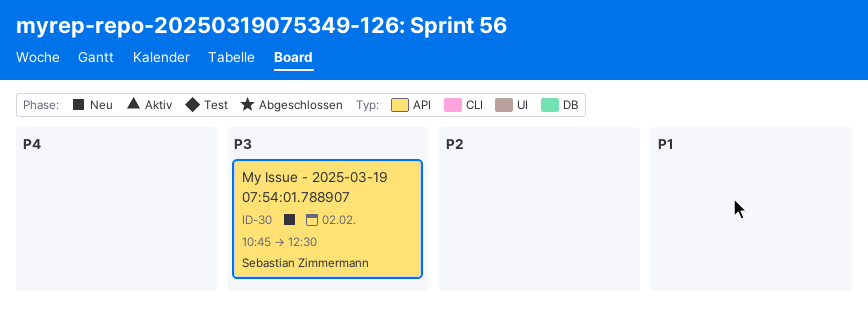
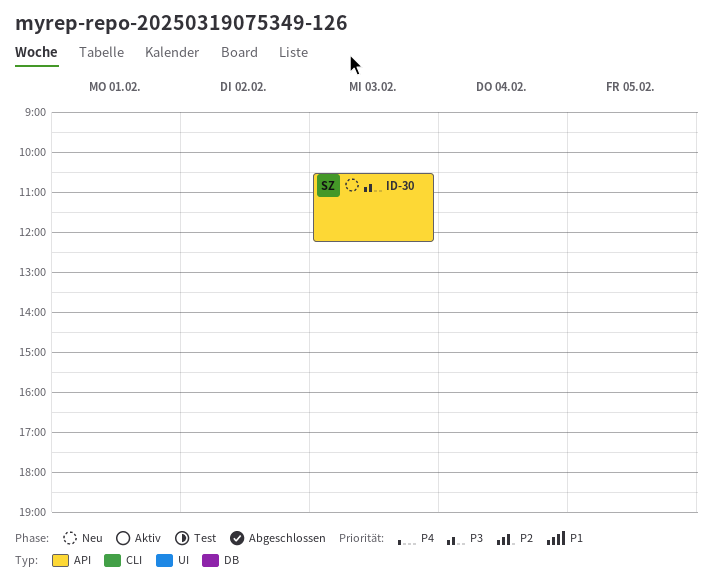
ID-30, day: Feb 2 -> Feb 3
ID-30, begins: 10:45 -> 10:30
ID-30, ends: 12:30 -> 12:15

